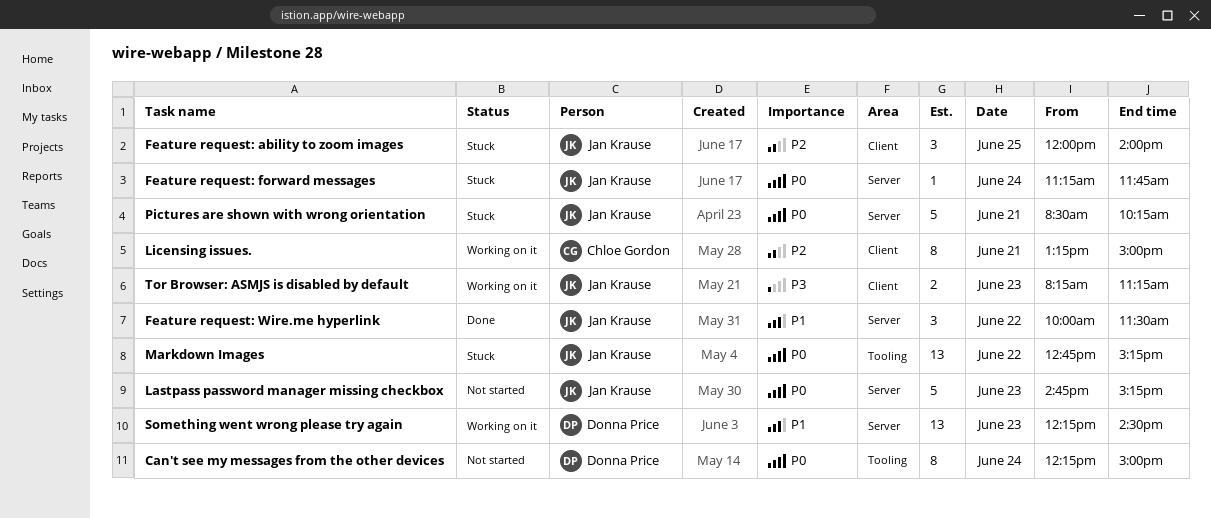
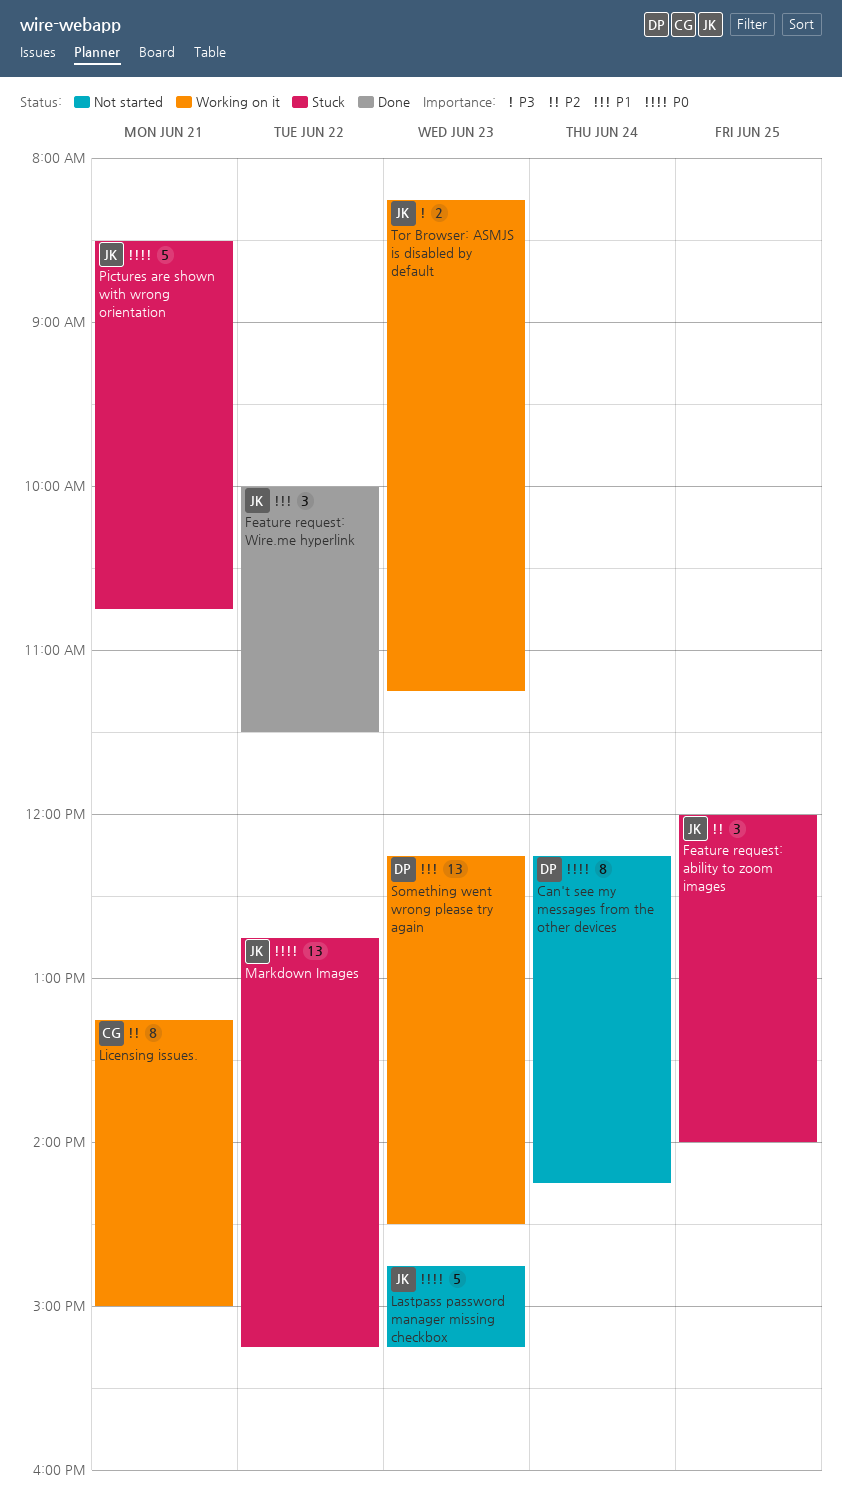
Can't see my messages from the other devices, ends: 15:00 -> 14:15
Feature request: forward messages: present -> none
Pictures are shown with wrong orientation, ends: 10:15 -> 10:45

